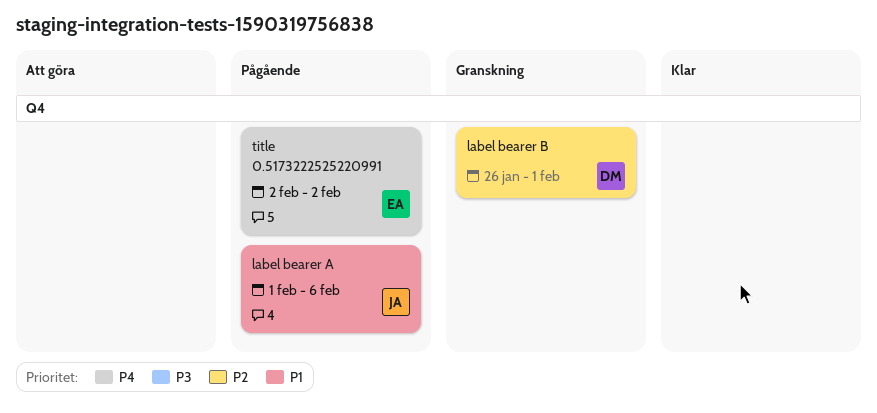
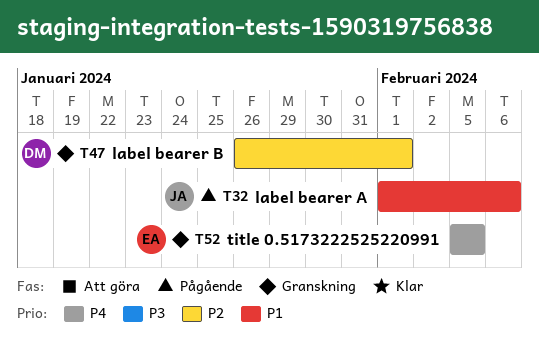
title 0.5173222525220991, status: Pågående -> Granskning
title 0.5173222525220991, start: Feb 2 -> Feb 5
title 0.5173222525220991, due: Feb 2 -> Feb 5

